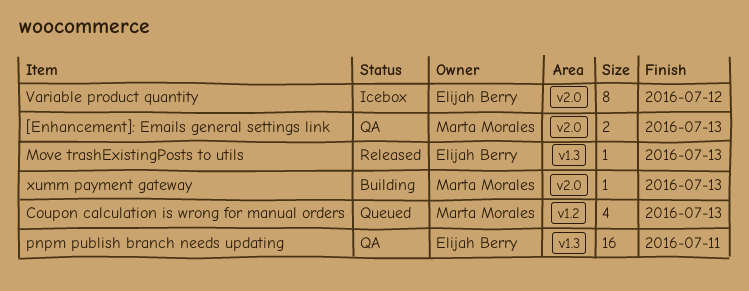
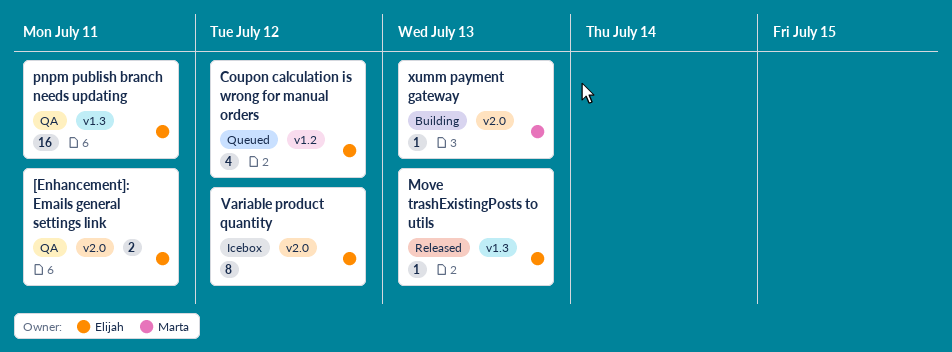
[Enhancement]: Emails general settings link, owner: Marta Morales -> Elijah Berry
[Enhancement]: Emails general settings link, due: Jul 13 -> Jul 11
Coupon calculation is wrong for manual orders, owner: Marta Morales -> Elijah Berry
Coupon calculation is wrong for manual orders, due: Jul 13 -> Jul 12

